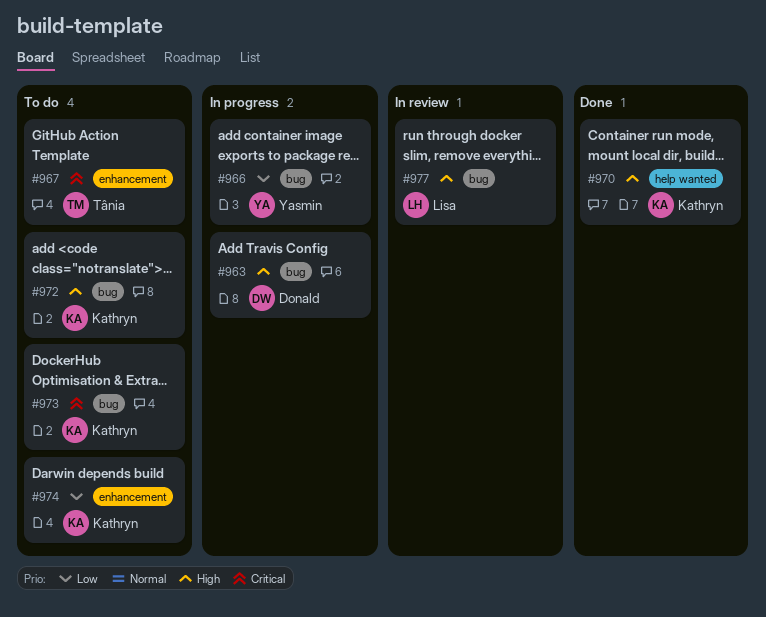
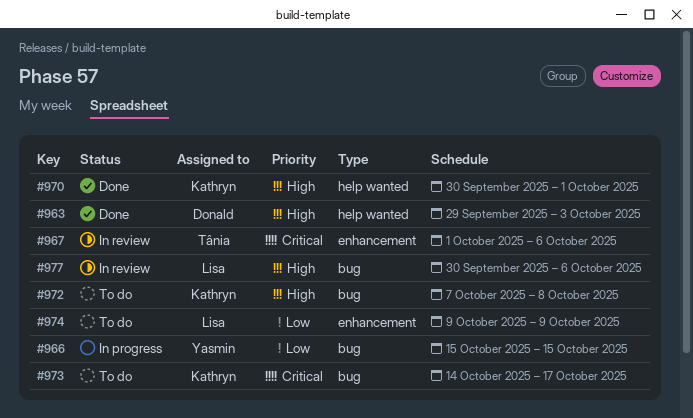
#963, status: In progress -> Done
#963, label: bug -> help wanted
#967, status: To do -> In review
#974, owner: Kathryn -> Lisa

